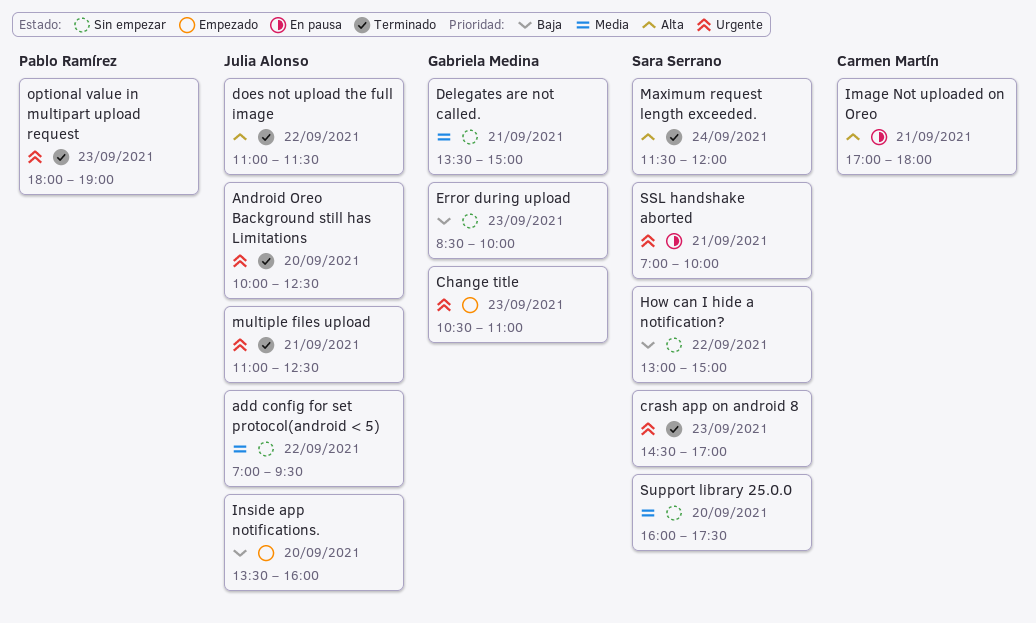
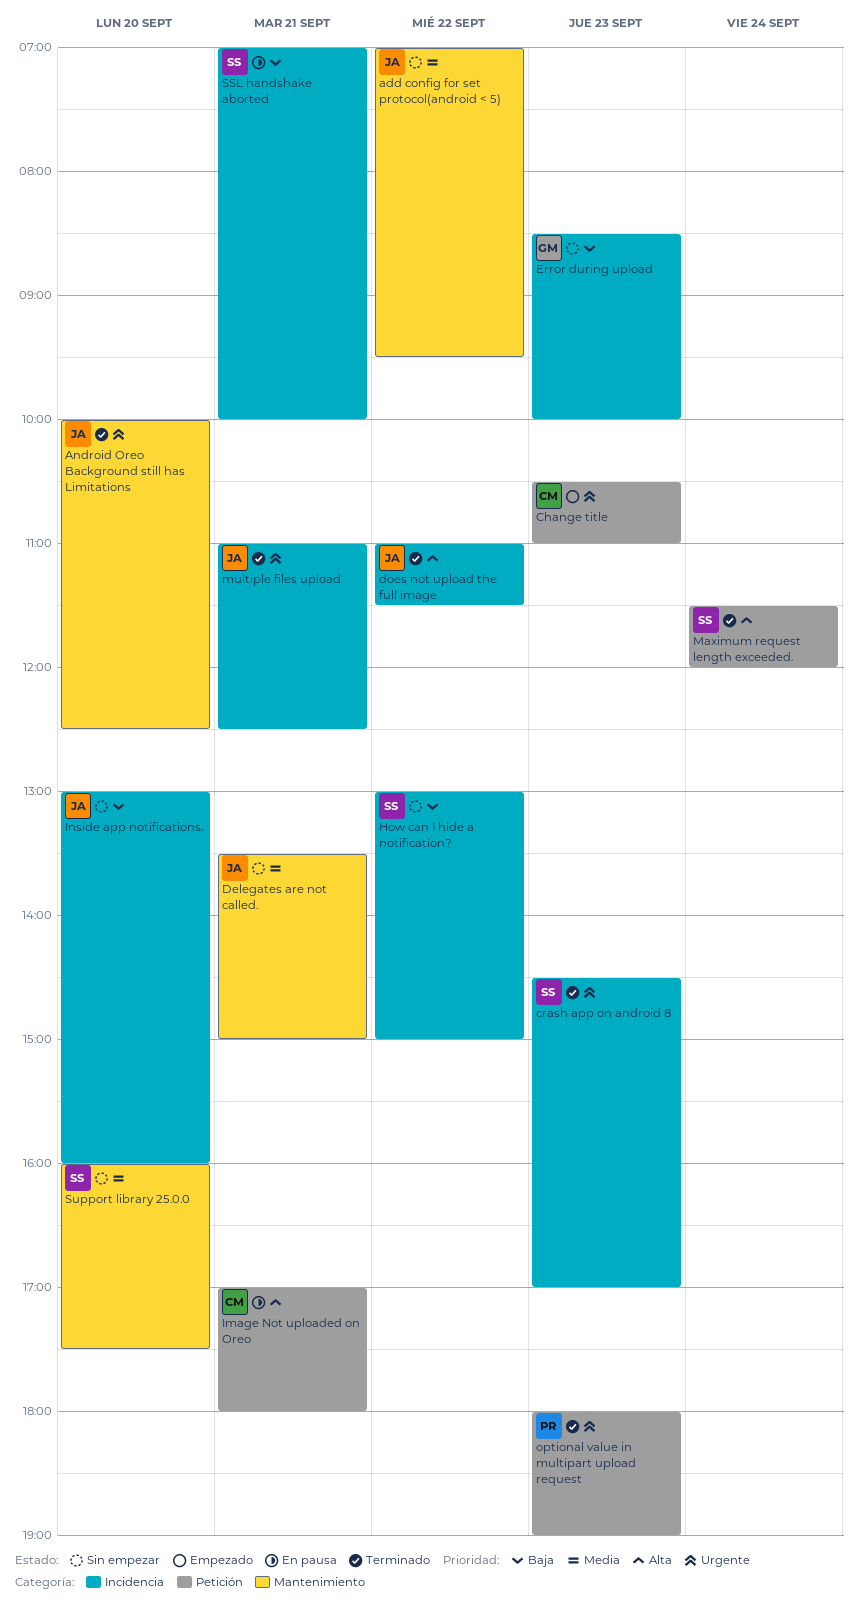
Change title, owner: Gabriela Medina -> Carmen Martín
Delegates are not called., owner: Gabriela Medina -> Julia Alonso
Inside app notifications., status: Empezado -> Sin empezar
Inside app notifications., begins: 13:30 -> 13:00
SSL handshake aborted, priority: Urgente -> Baja

